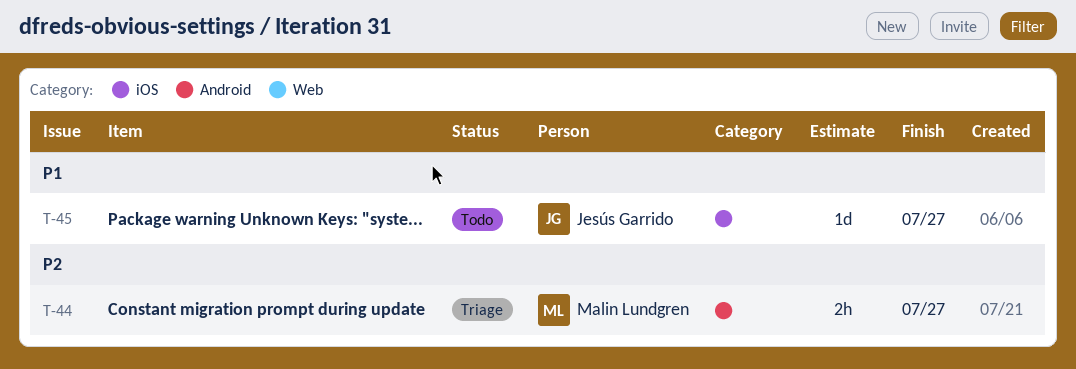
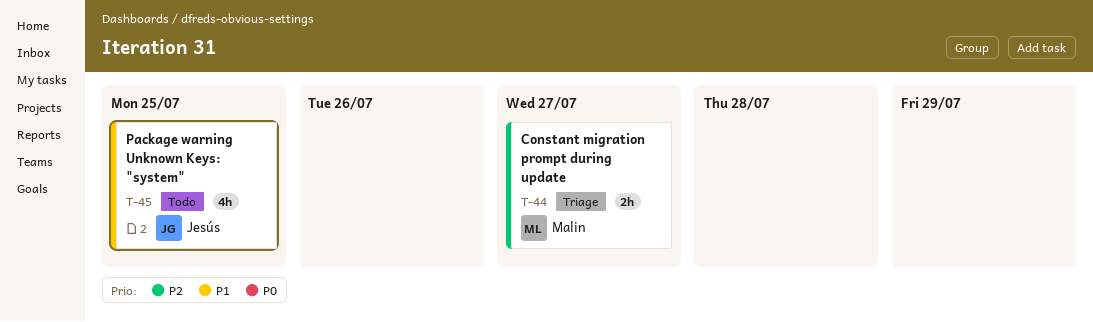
T-45, estimate: 1d -> 4h
T-45, due: Jul 27 -> Jul 25

